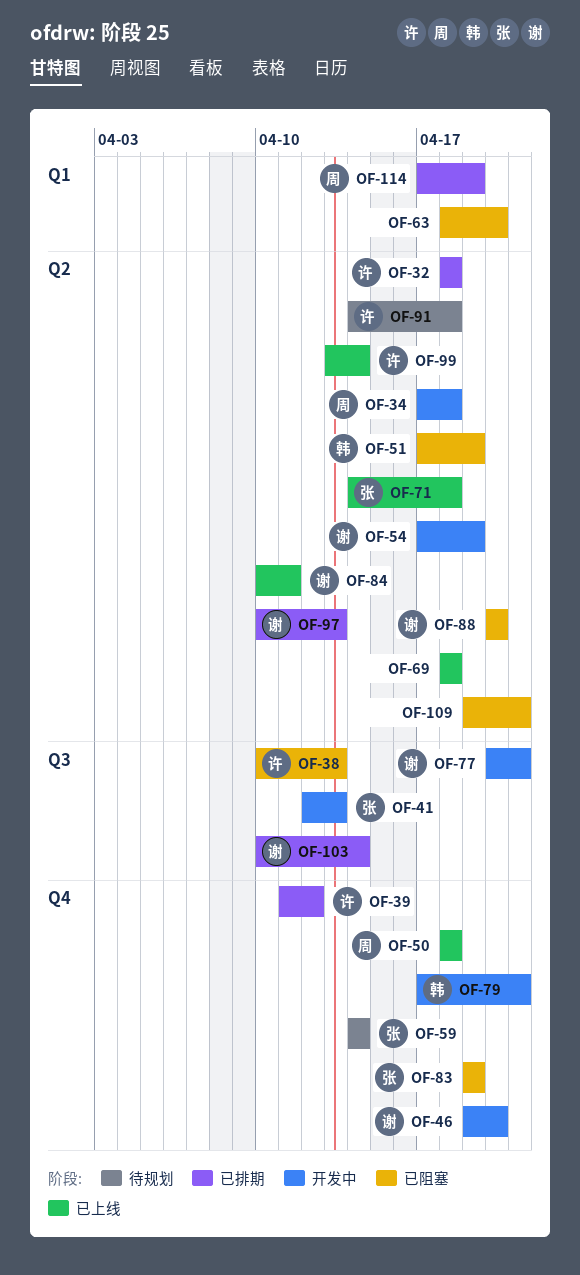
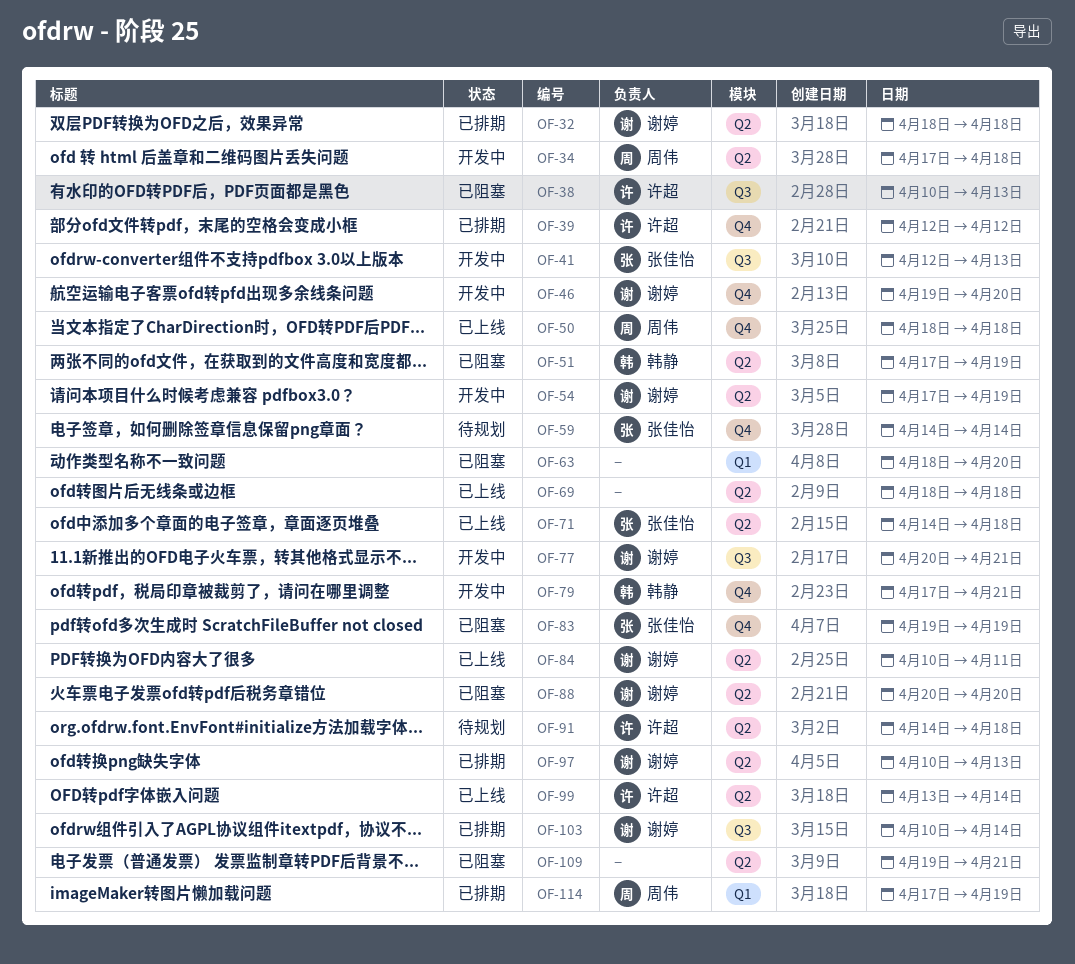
OF-32, owner: 许超 -> 谢婷
OF-39, start: Apr 11 -> Apr 12

